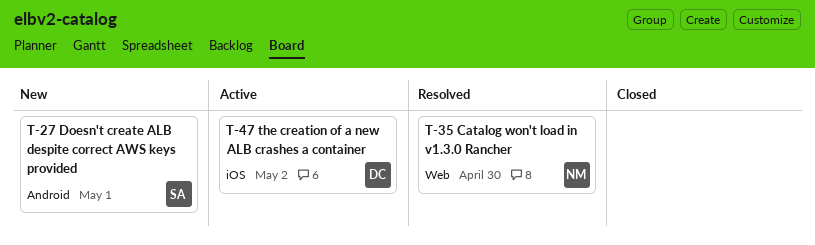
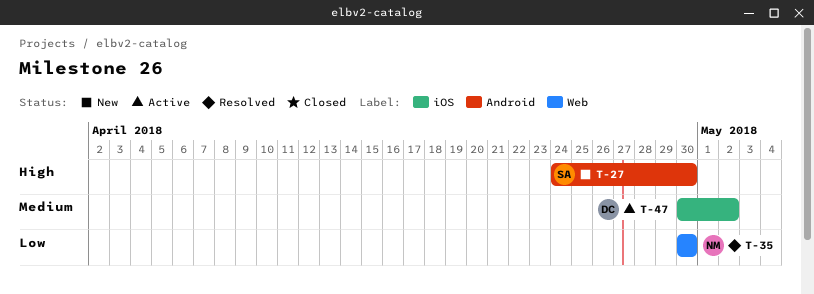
T-27, due: May 1 -> Apr 30

